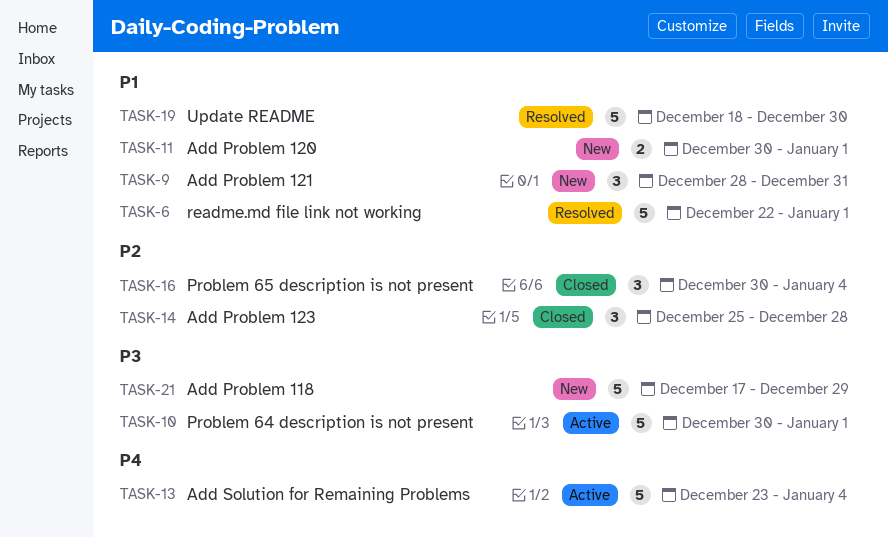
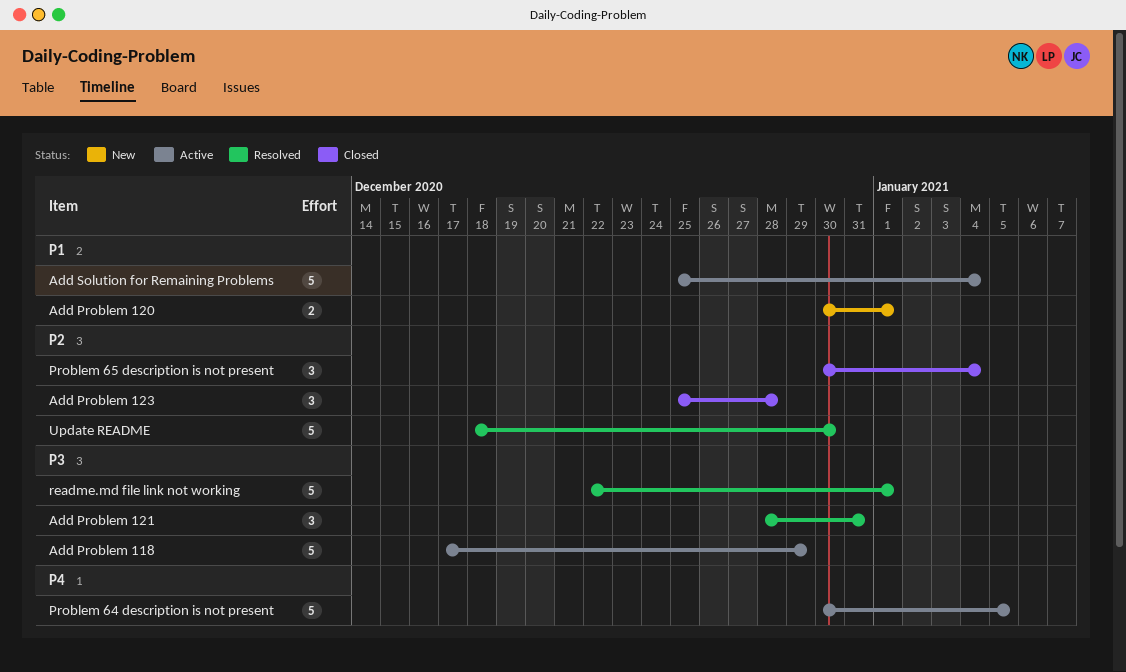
Add Problem 118, status: New -> Active
Add Problem 121, status: New -> Resolved
Add Problem 121, priority: P1 -> P3
Add Solution for Remaining Problems, priority: P4 -> P1
Add Solution for Remaining Problems, start: Dec 23 -> Dec 25
Problem 64 description is not present, priority: P3 -> P4
Problem 64 description is not present, due: Jan 1 -> Jan 5
readme.md file link not working, priority: P1 -> P3
Update README, priority: P1 -> P2

